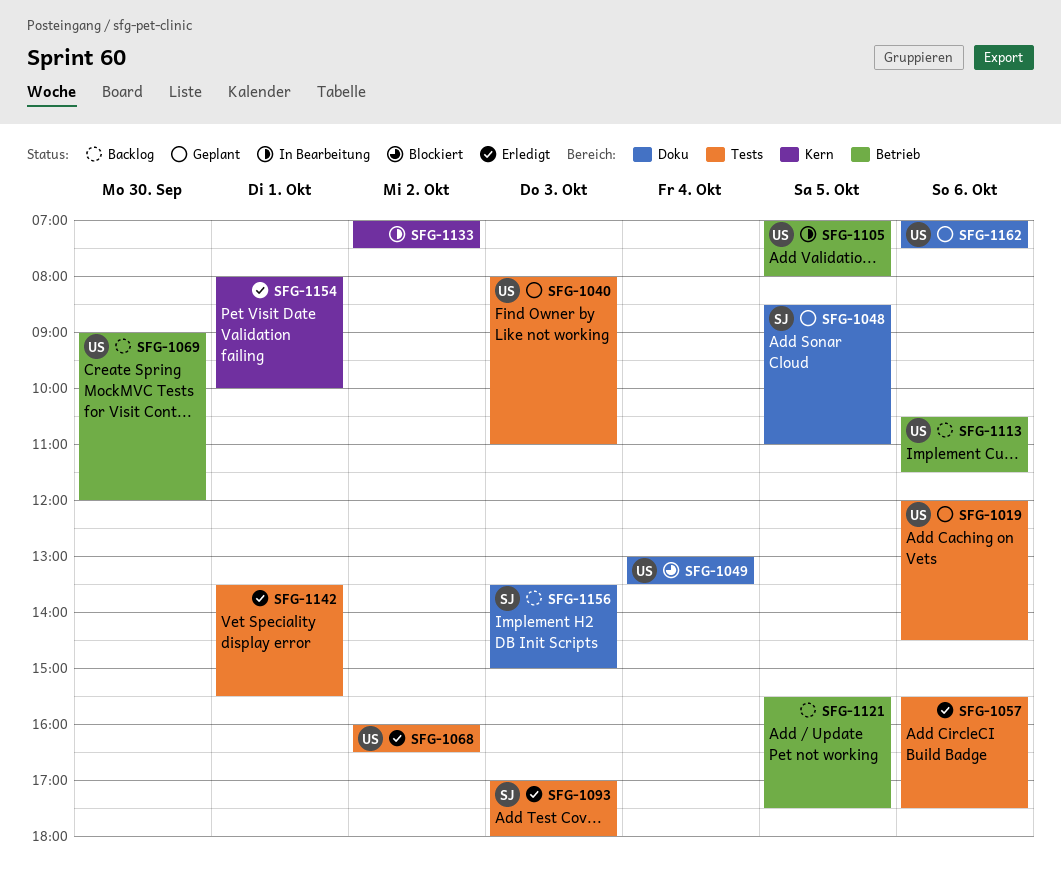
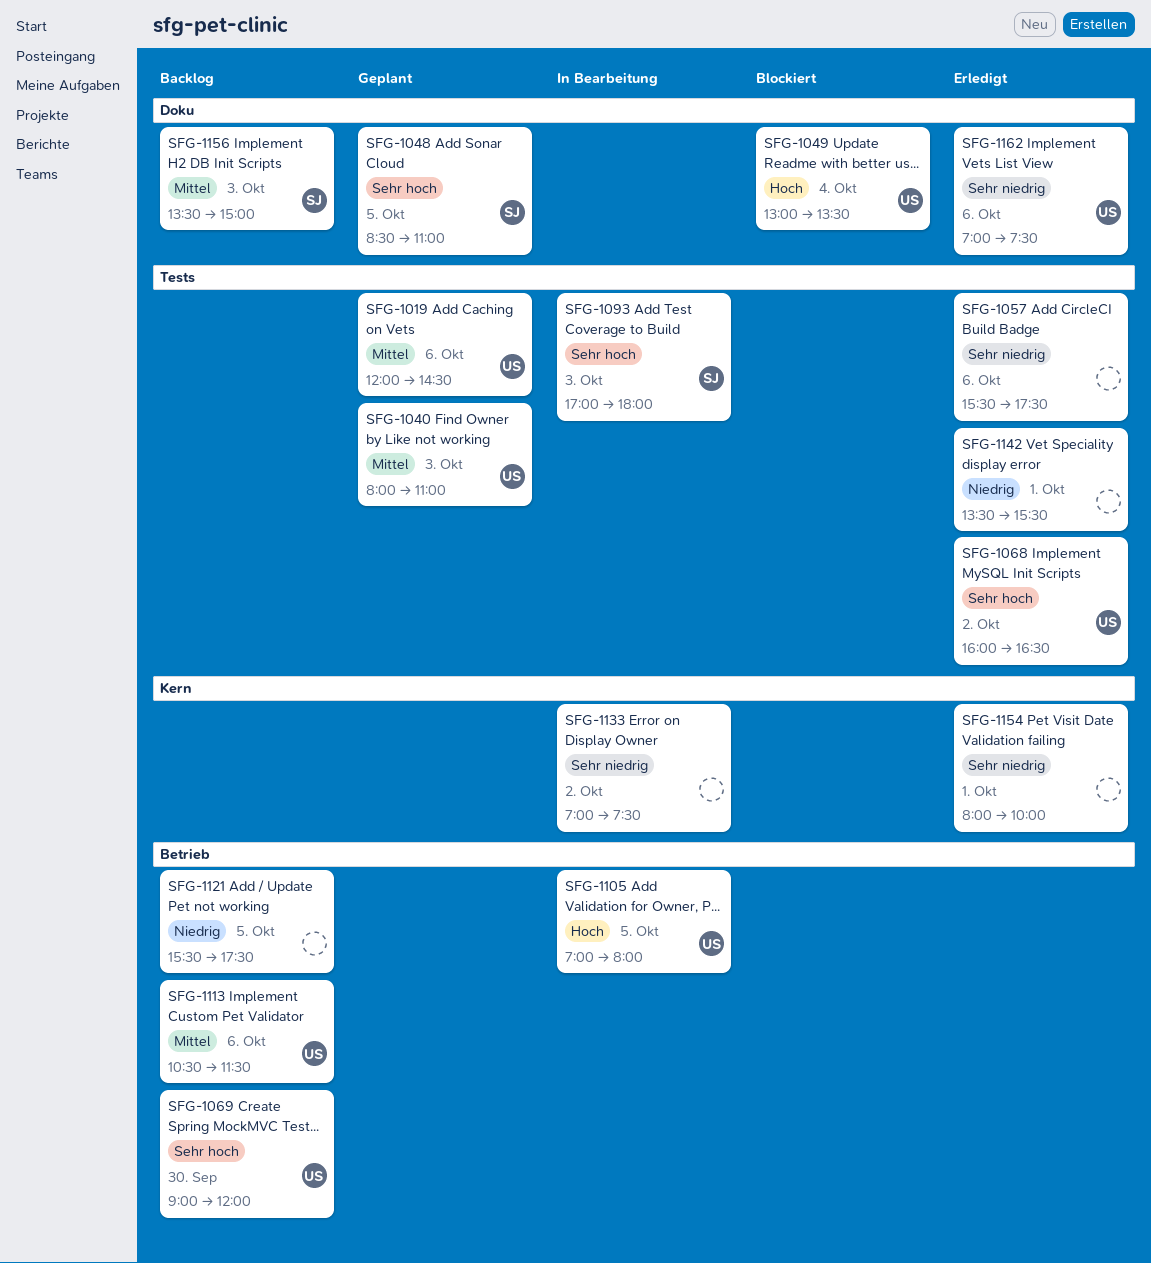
SFG-1093, status: Erledigt -> In Bearbeitung
SFG-1162, status: Geplant -> Erledigt

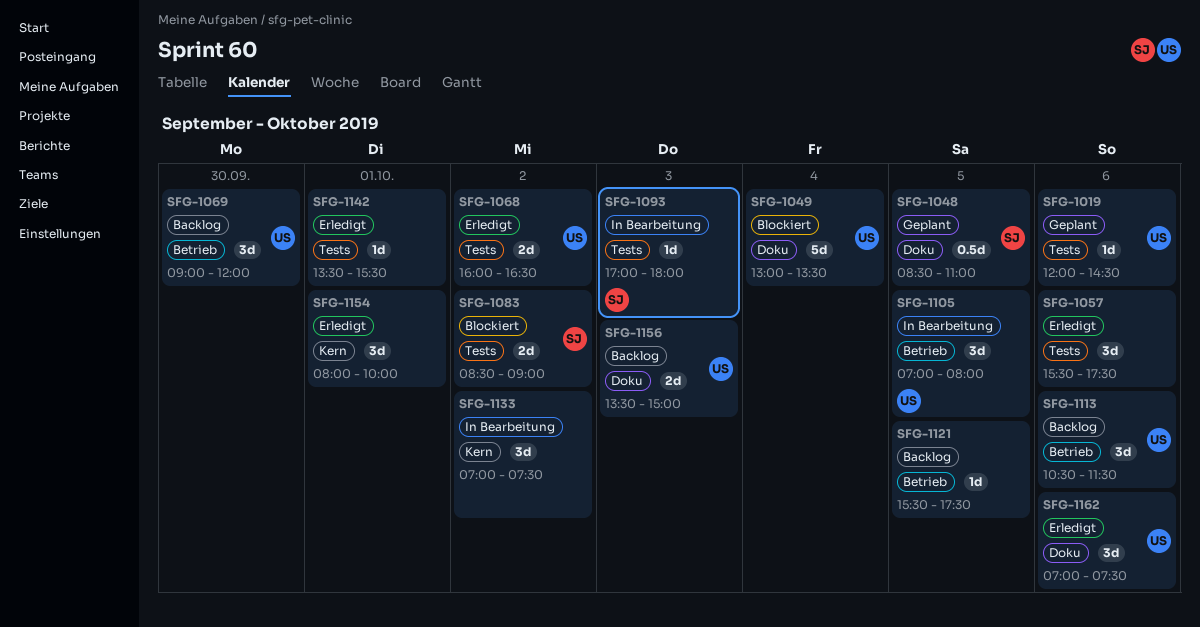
SFG-1040: present -> none
SFG-1083: none -> present
SFG-1156, owner: SJ -> US

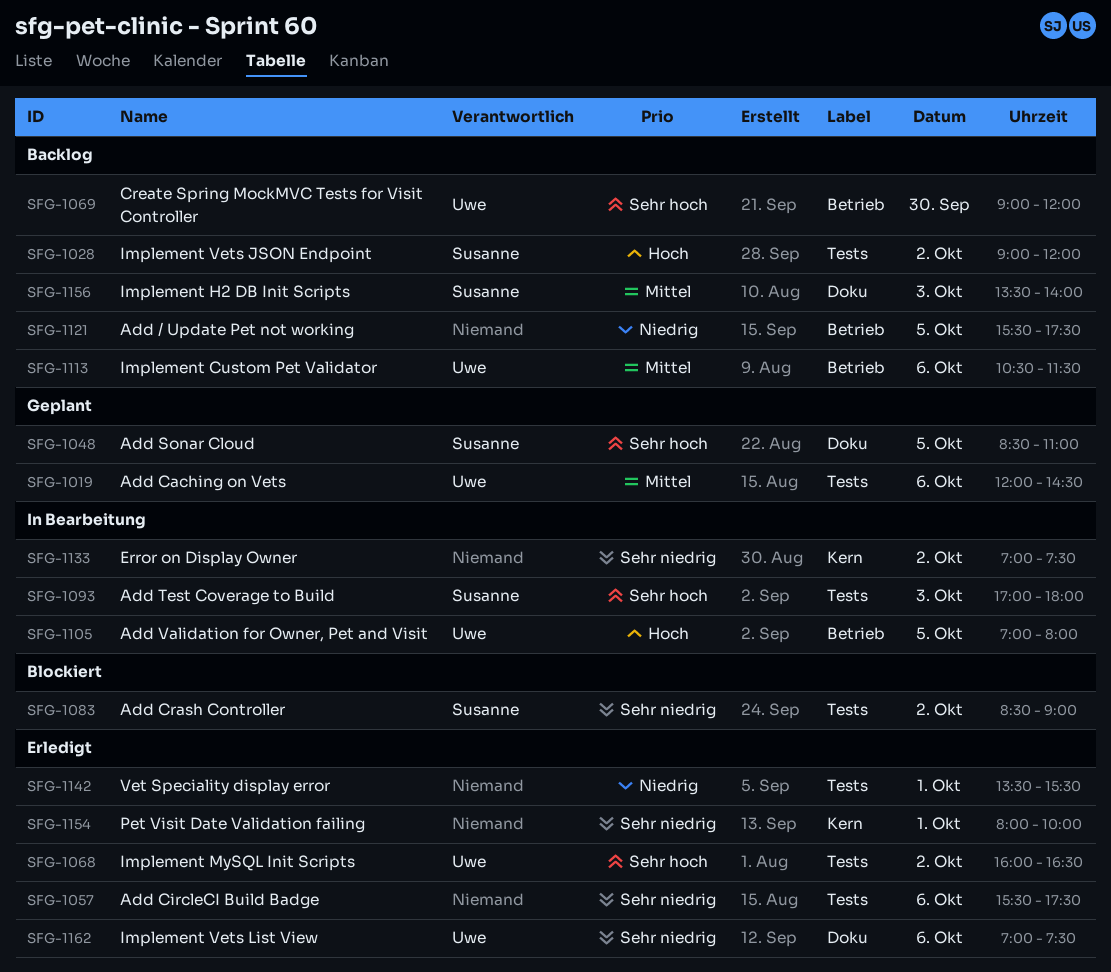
SFG-1028: none -> present
SFG-1049: present -> none
SFG-1156, owner: Uwe -> Susanne
SFG-1156, ends: 15:00 -> 14:00

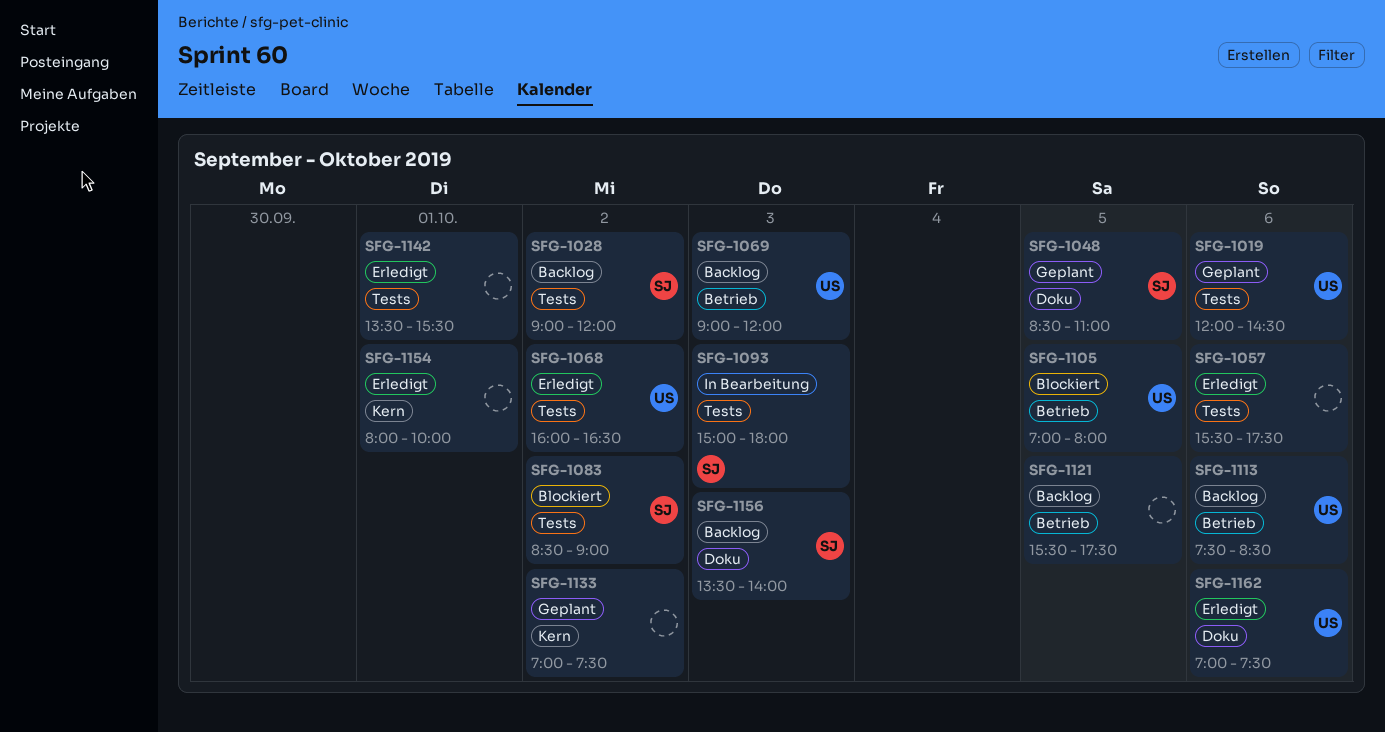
SFG-1069, day: Sep 30 -> Oct 3
SFG-1093, begins: 17:00 -> 15:00
SFG-1105, status: In Bearbeitung -> Blockiert
SFG-1113, begins: 10:30 -> 07:30
SFG-1113, ends: 11:30 -> 08:30
SFG-1133, status: In Bearbeitung -> Geplant

